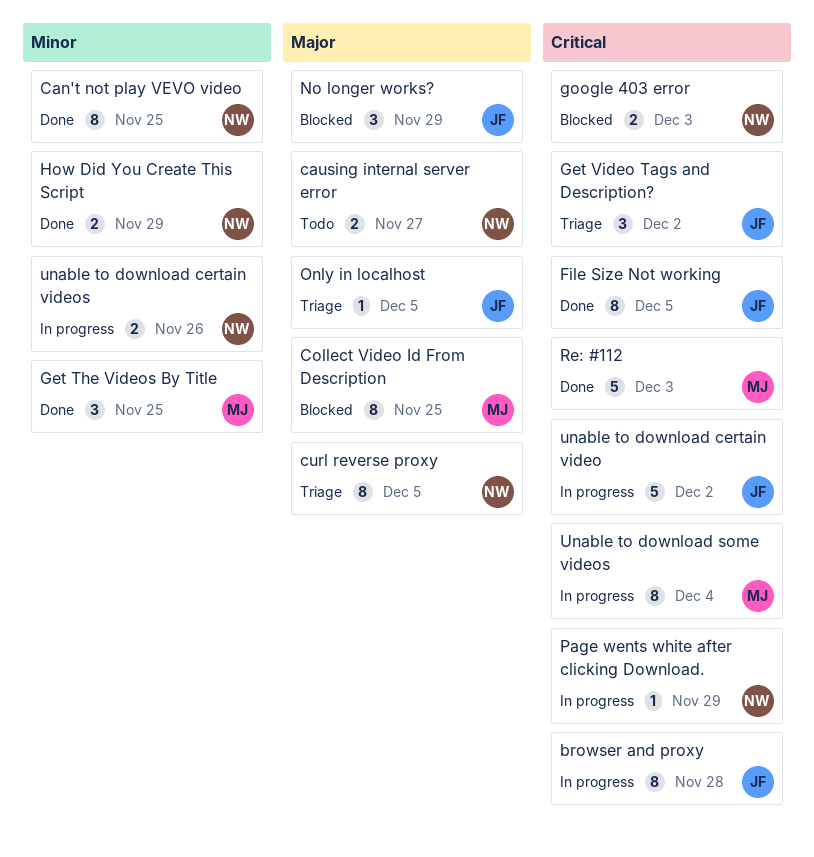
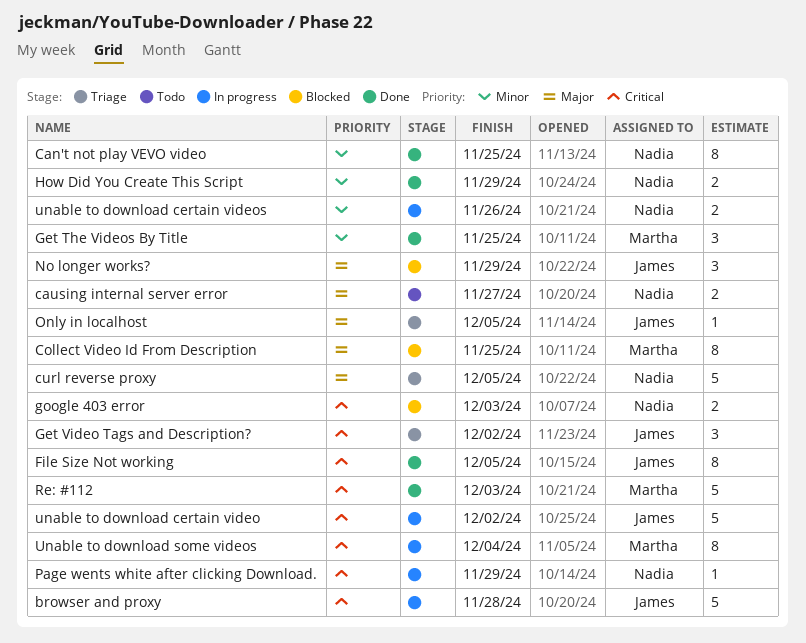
browser and proxy, estimate: 8 -> 5
curl reverse proxy, estimate: 8 -> 5

